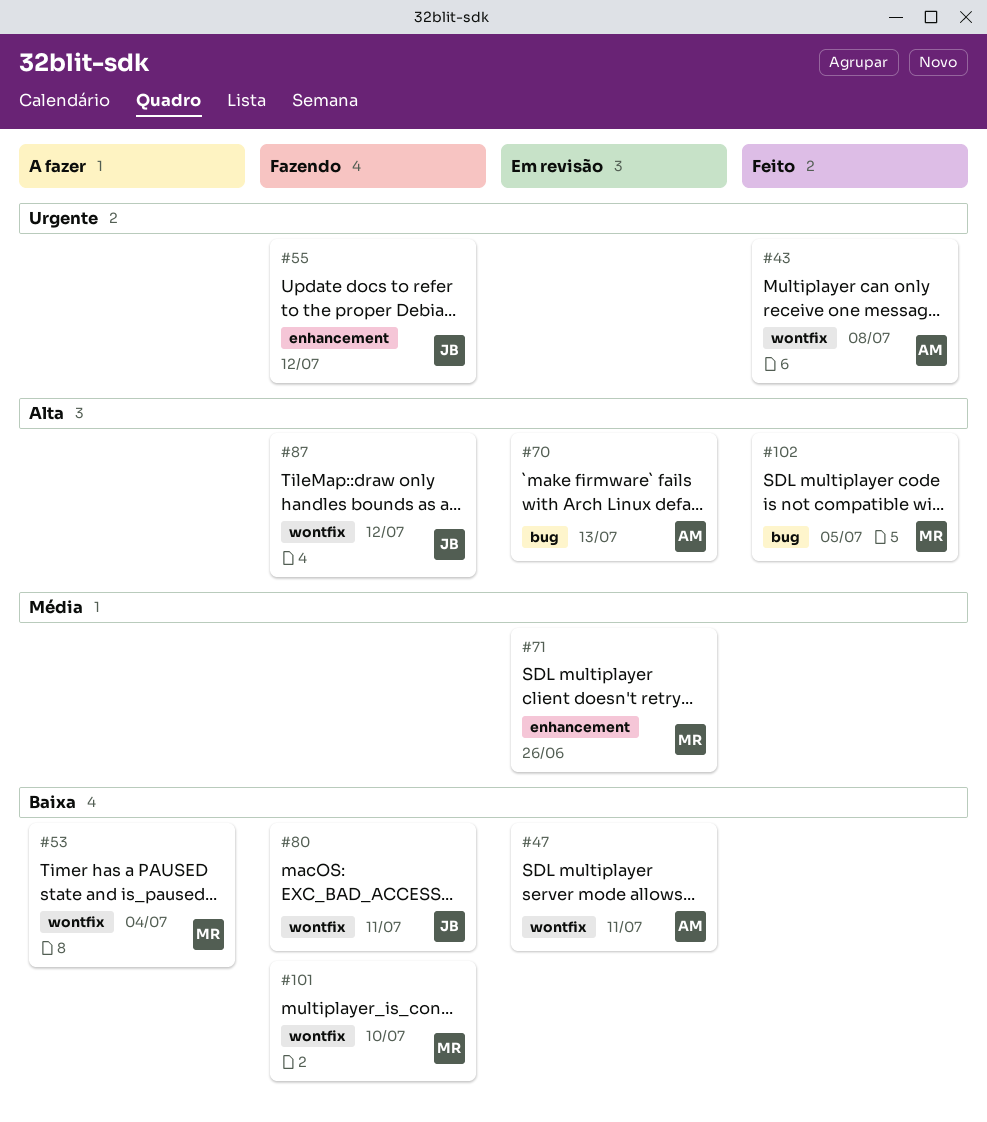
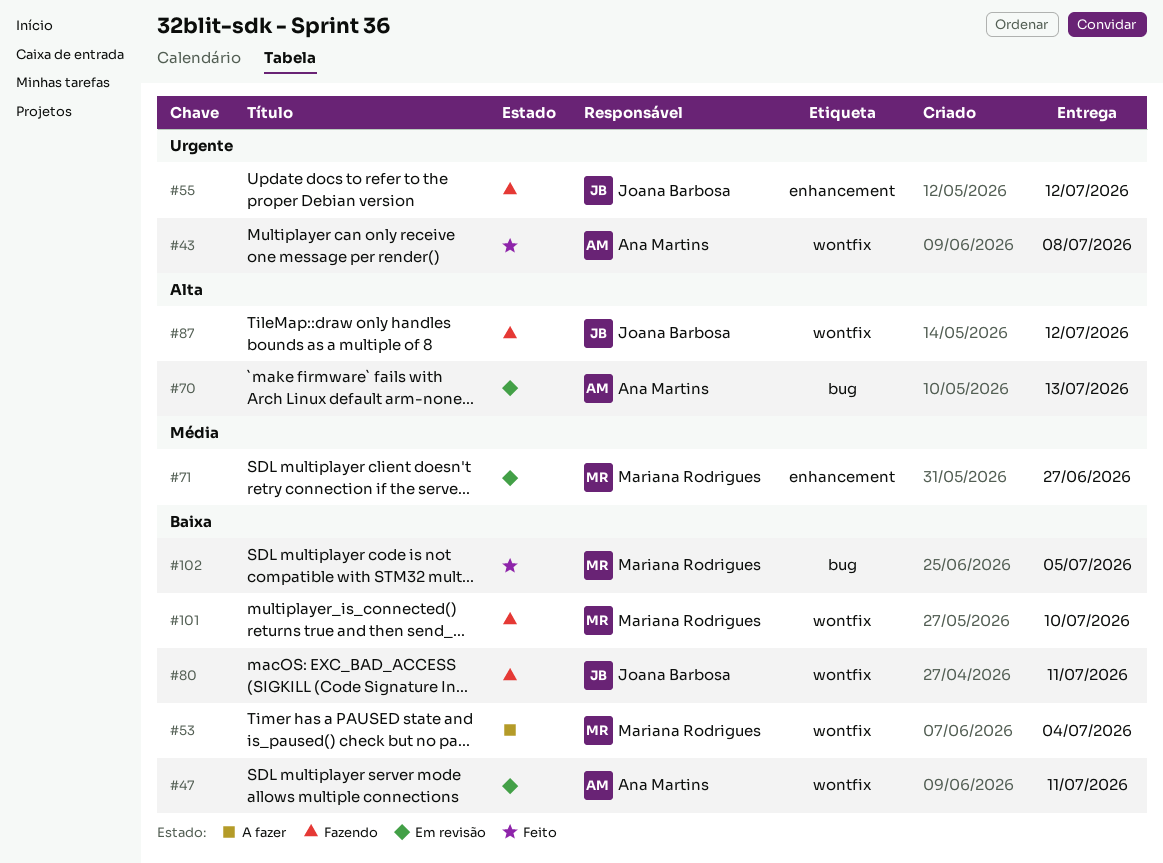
#71, due: Jun 26 -> Jun 27
#102, priority: Alta -> Baixa

